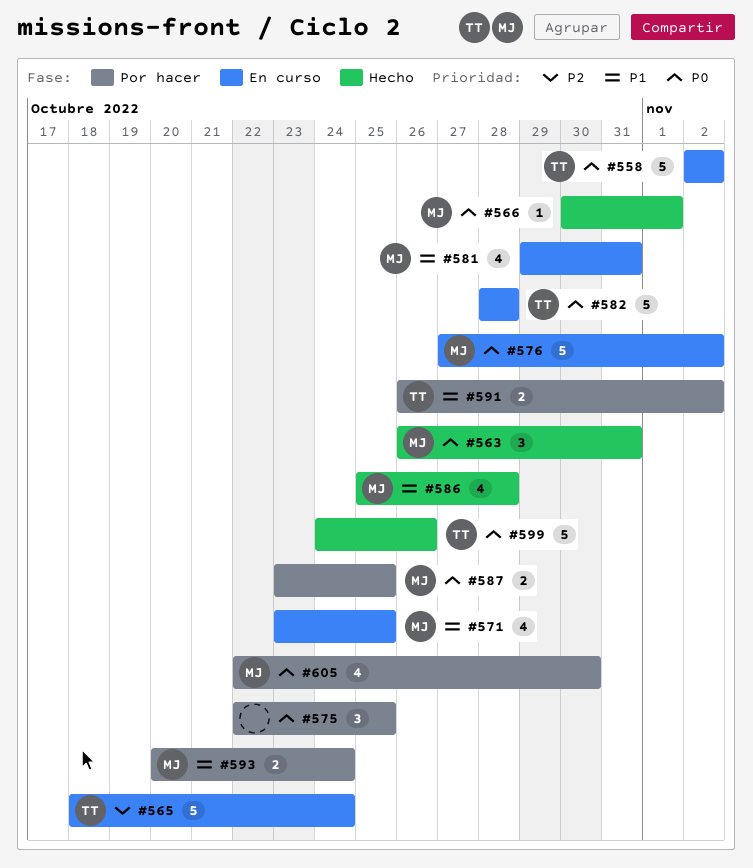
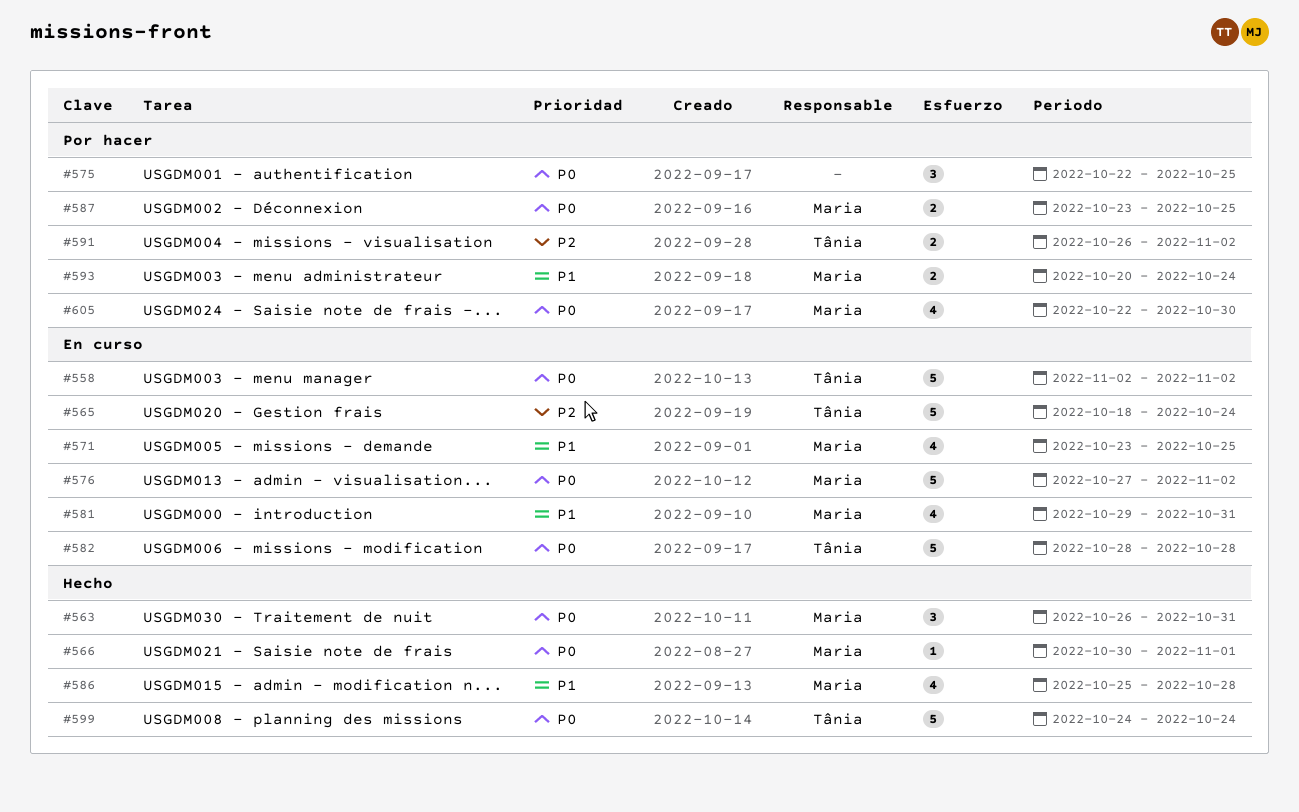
#591, priority: P1 -> P2
#599, due: Oct 26 -> Oct 24

